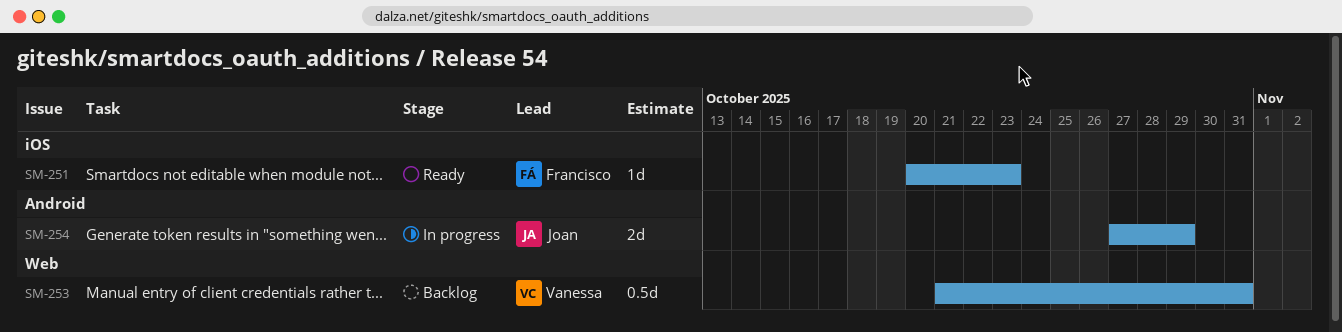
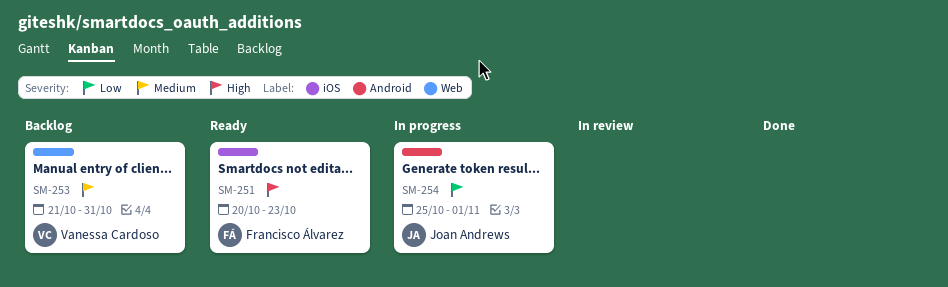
SM-254, start: Oct 27 -> Oct 25
SM-254, due: Oct 29 -> Nov 1

